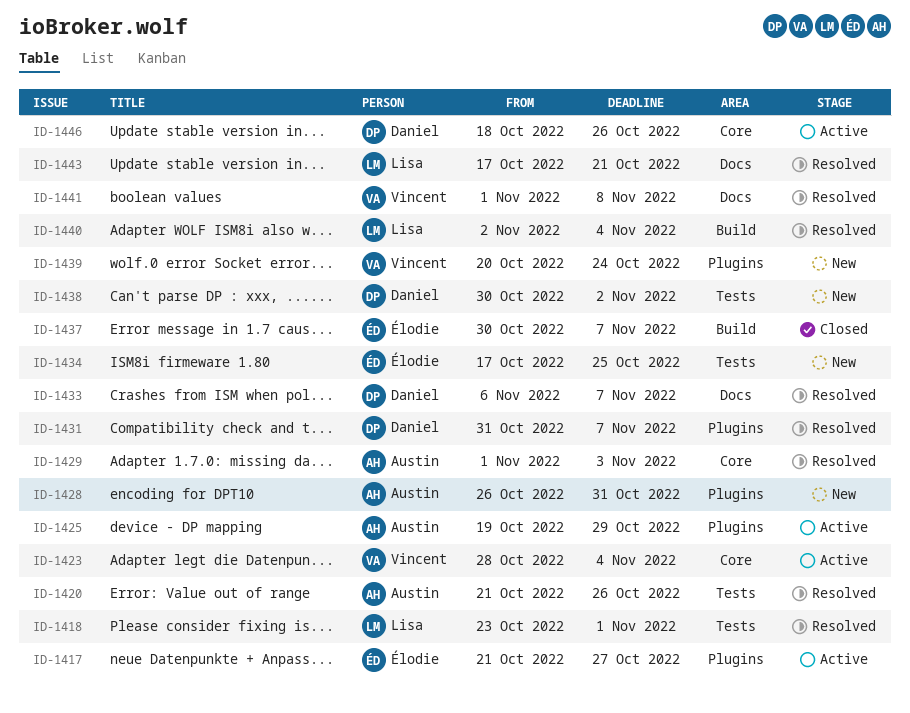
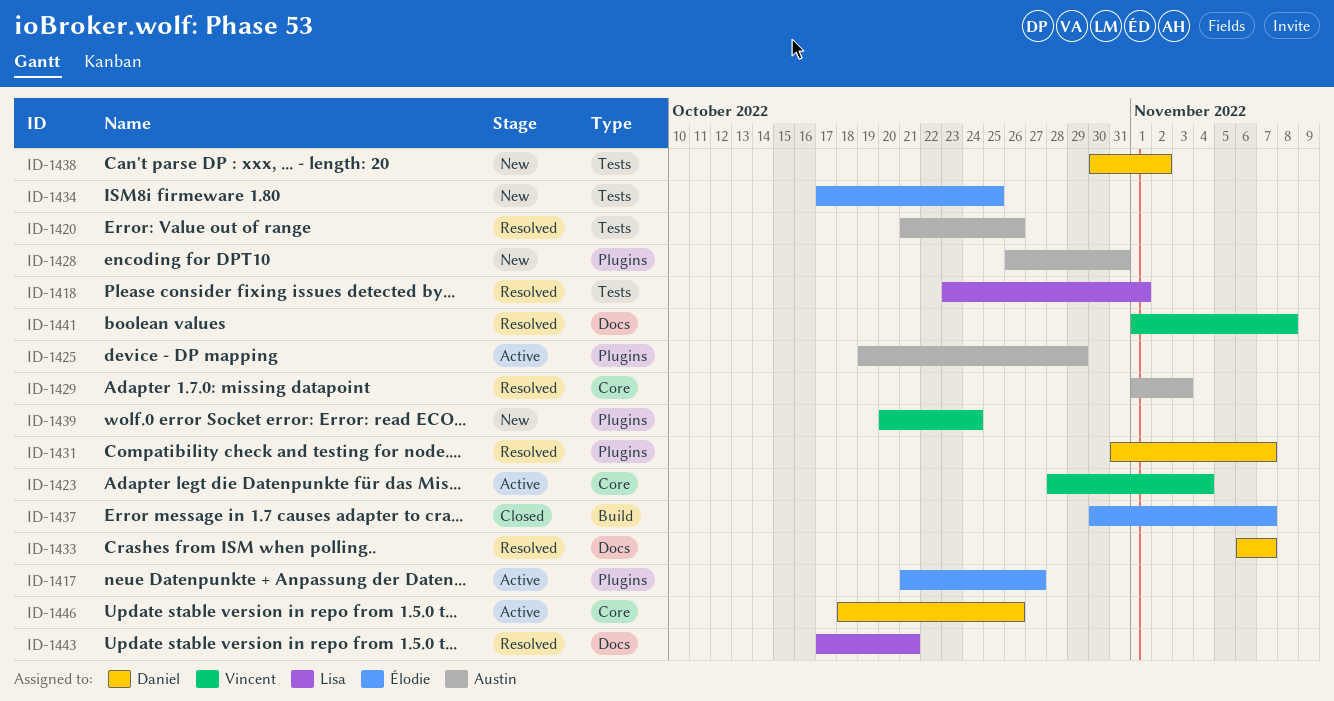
ID-1440: present -> none

